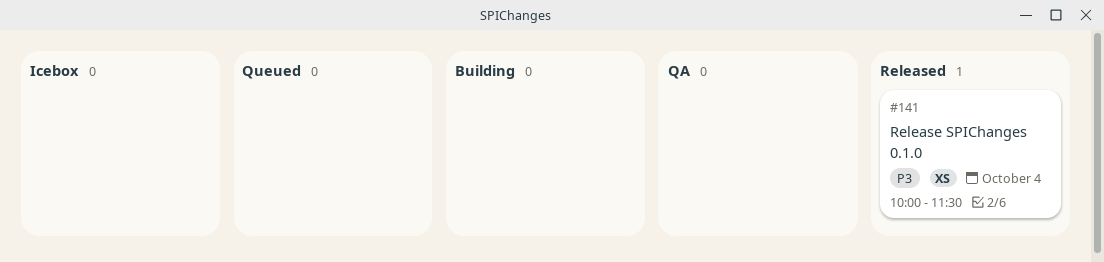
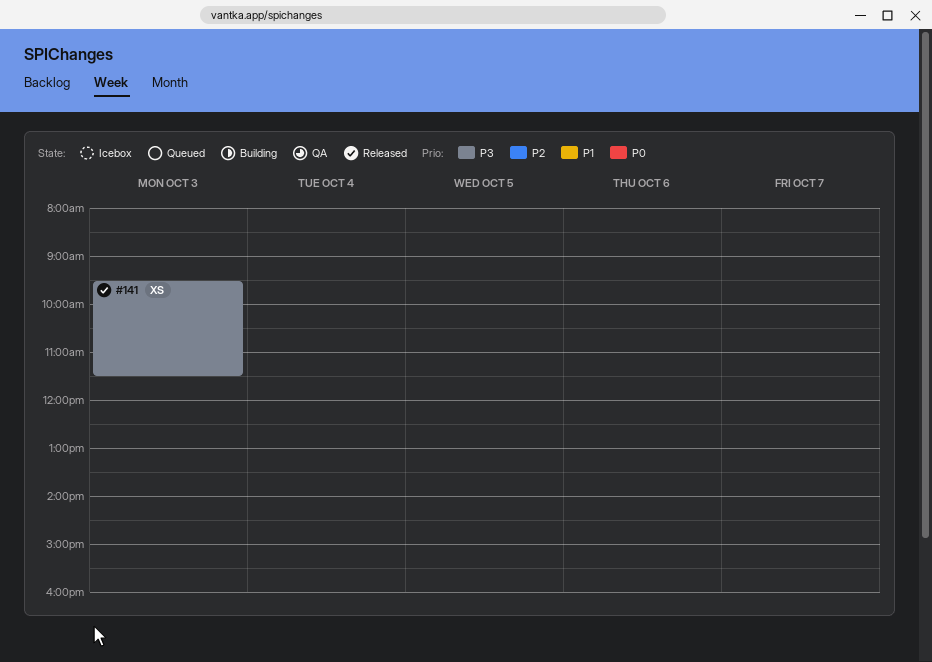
#141, day: Oct 4 -> Oct 3
#141, begins: 10:00 -> 09:30

